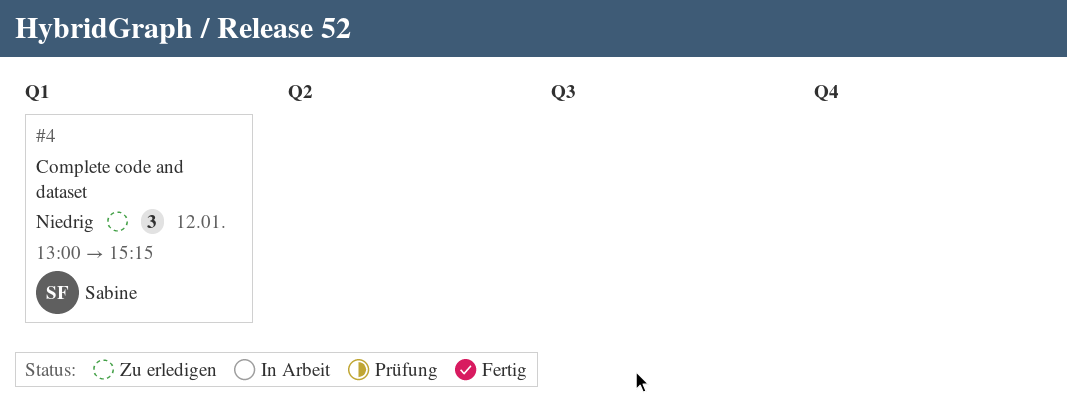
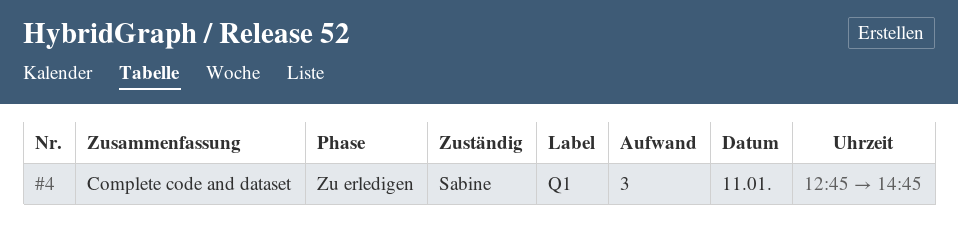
#4, day: Jan 12 -> Jan 11
#4, begins: 13:00 -> 12:45
#4, ends: 15:15 -> 14:45

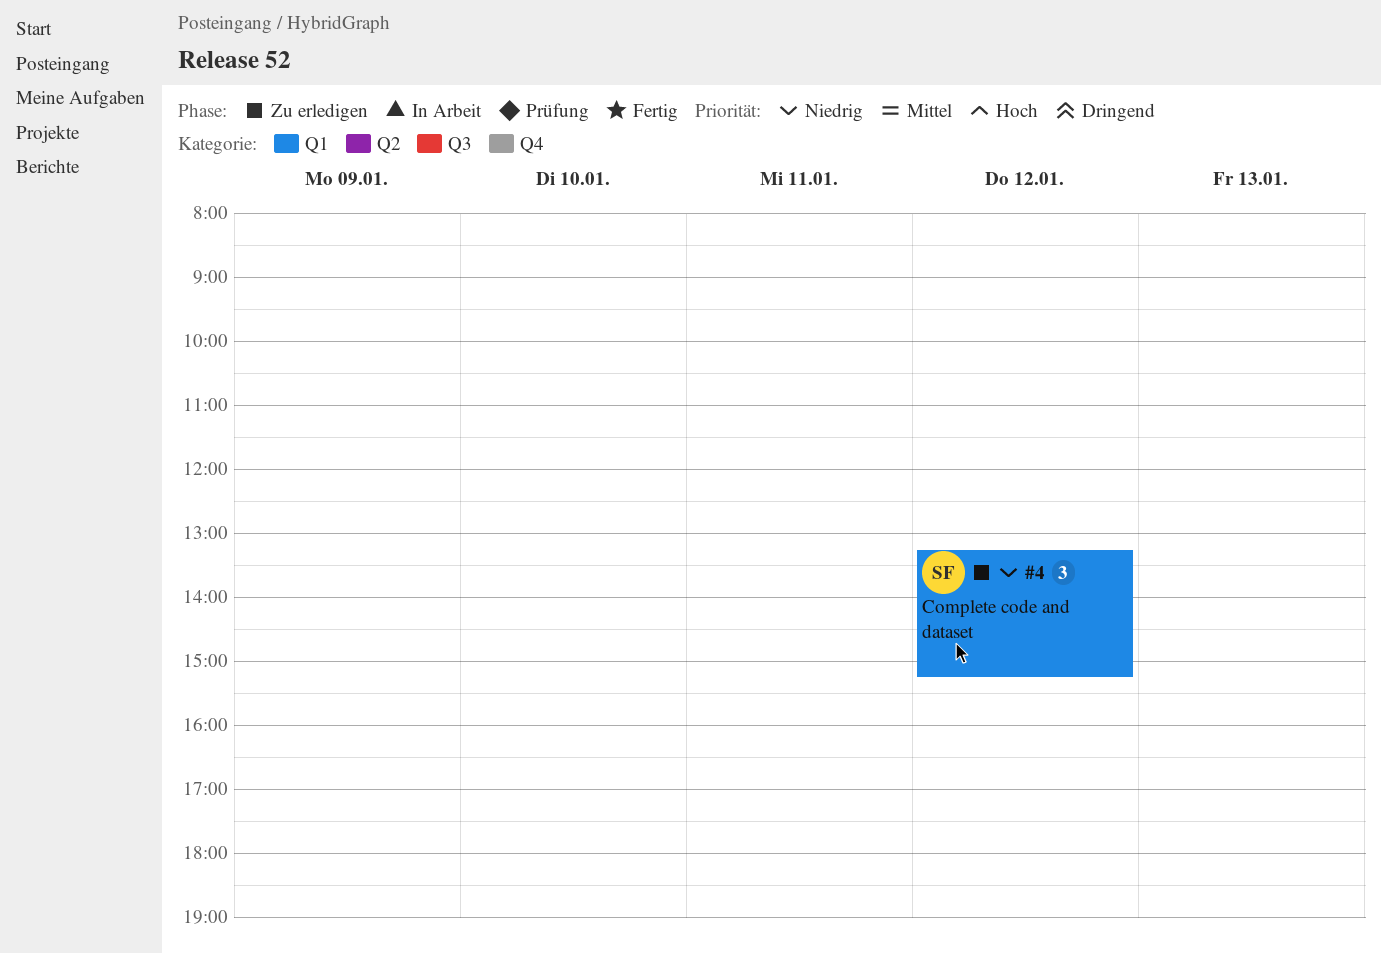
#4, day: Jan 11 -> Jan 12
#4, begins: 12:45 -> 13:15
#4, ends: 14:45 -> 15:15

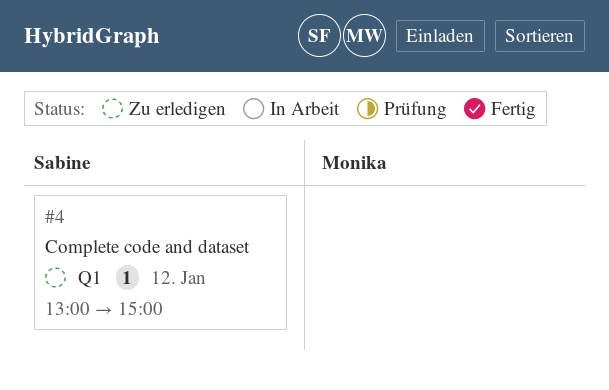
#4, estimate: 3 -> 1
#4, begins: 13:15 -> 13:00
#4, ends: 15:15 -> 15:00

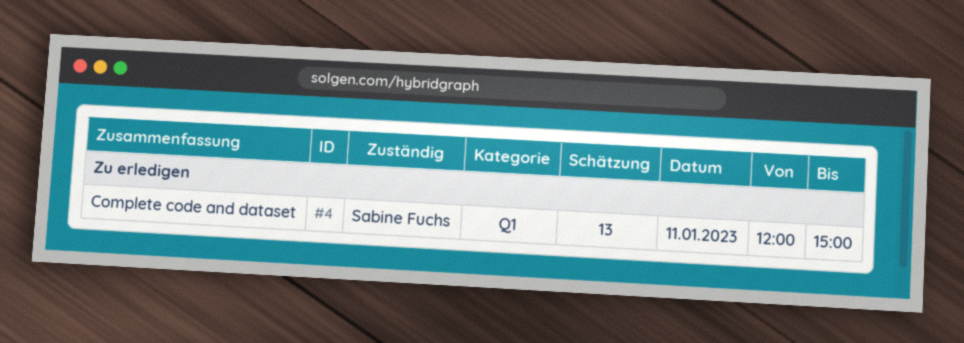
#4, estimate: 1 -> 13
#4, day: Jan 12 -> Jan 11
#4, begins: 13:00 -> 12:00

